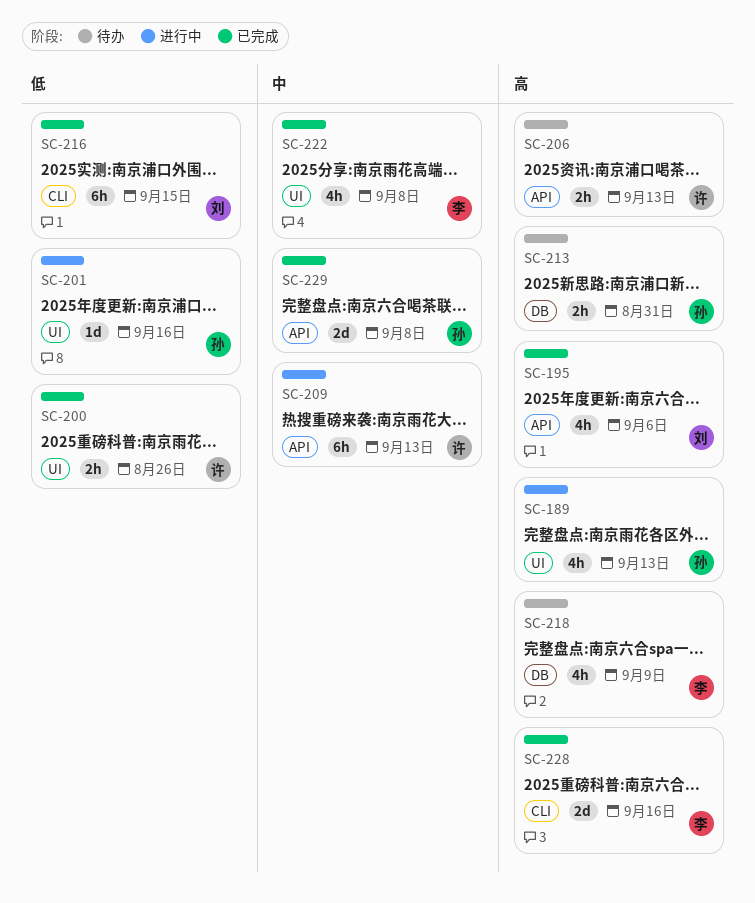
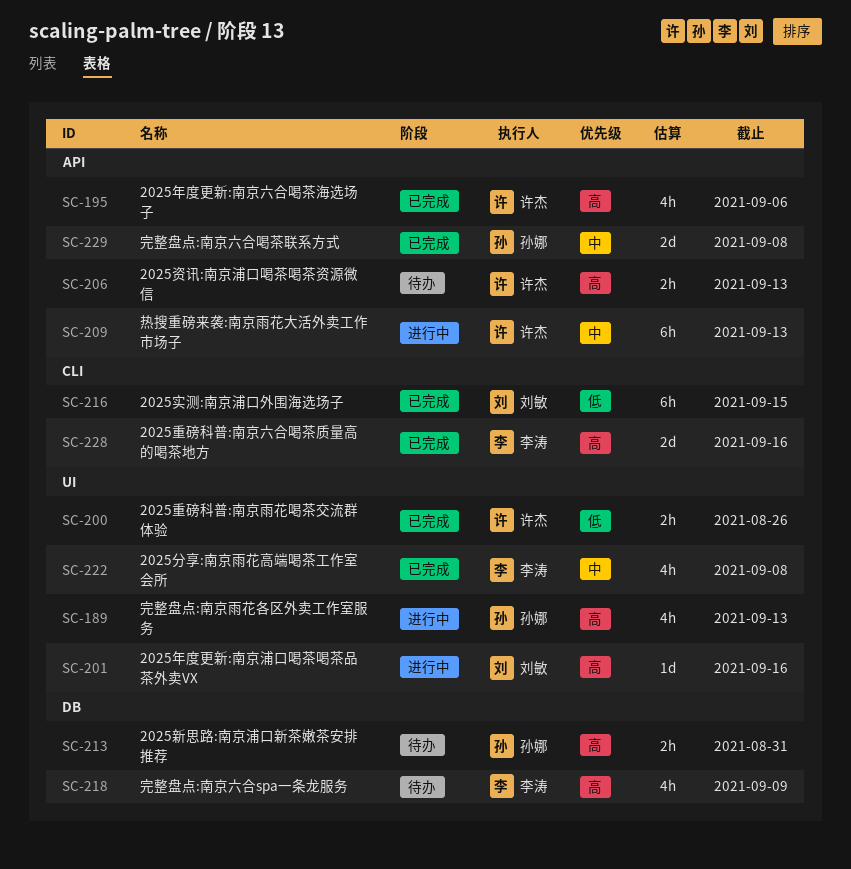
SC-195, owner: 刘敏 -> 许杰
SC-201, owner: 孙娜 -> 刘敏
SC-201, priority: 低 -> 高

